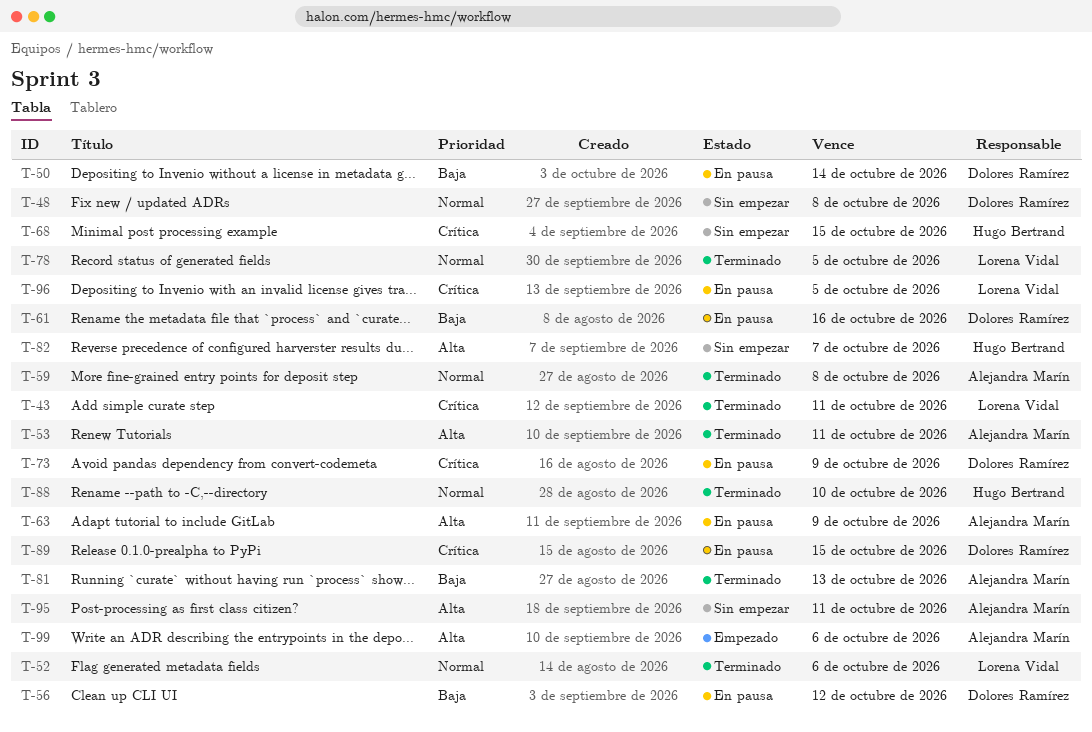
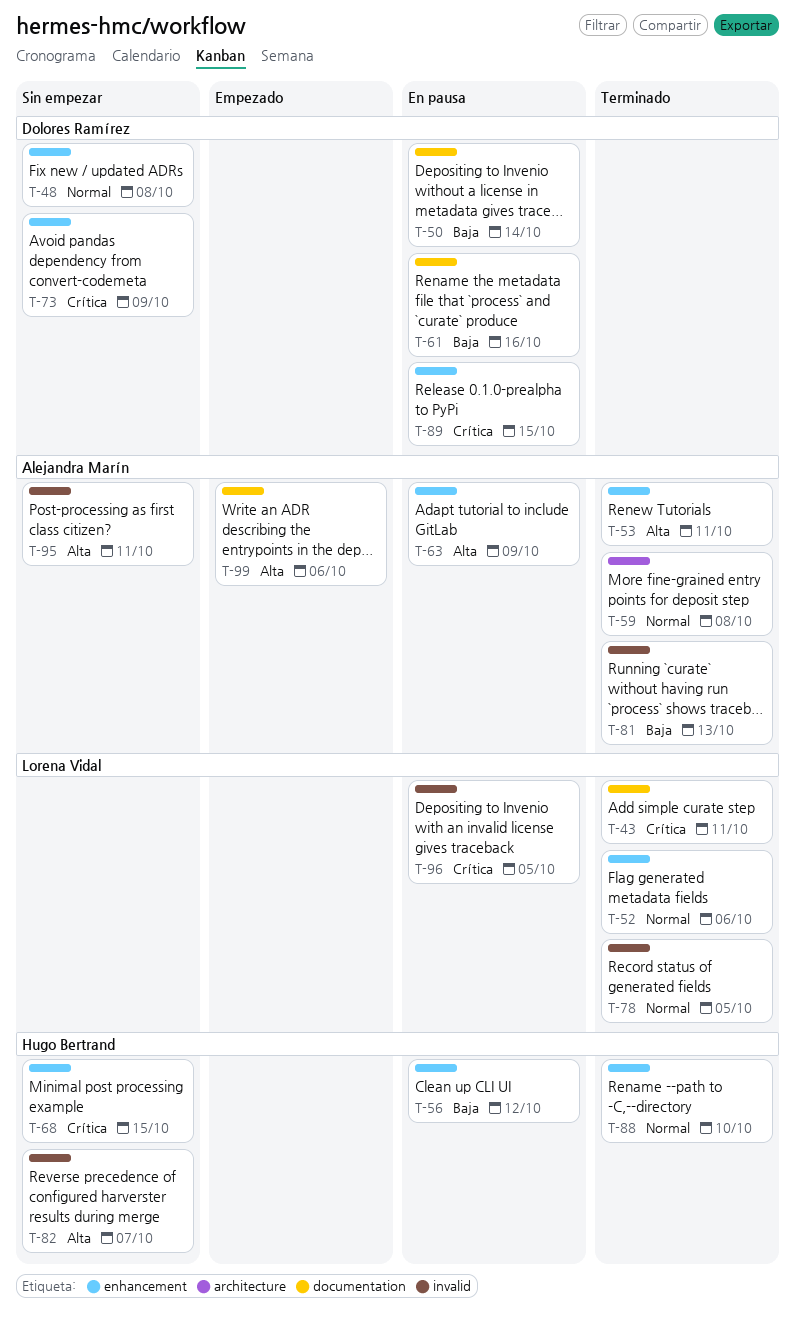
T-56, owner: Dolores Ramírez -> Hugo Bertrand
T-73, status: En pausa -> Sin empezar

